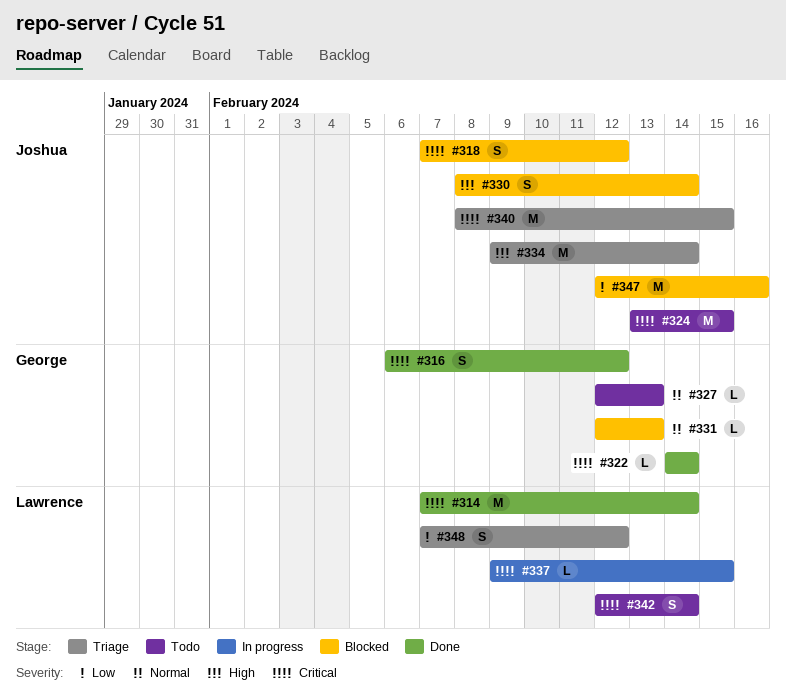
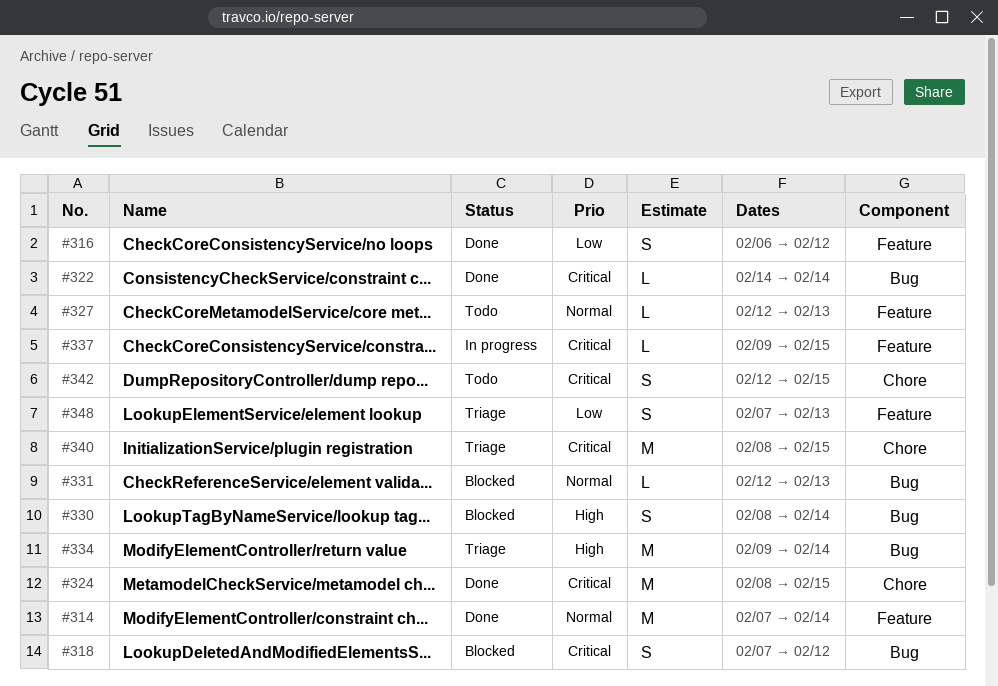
#314, priority: Critical -> Normal
#316, priority: Critical -> Low
#324, status: Todo -> Done
#324, start: Feb 13 -> Feb 8
#342, due: Feb 14 -> Feb 15
#347: present -> none
#348, due: Feb 12 -> Feb 13

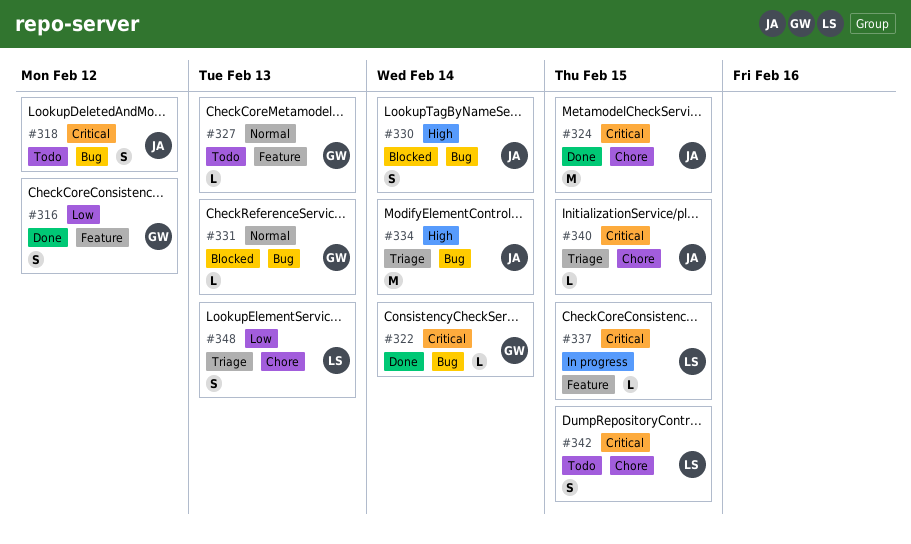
#314: present -> none
#318, status: Blocked -> Todo
#340, estimate: M -> L
#348, label: Feature -> Chore

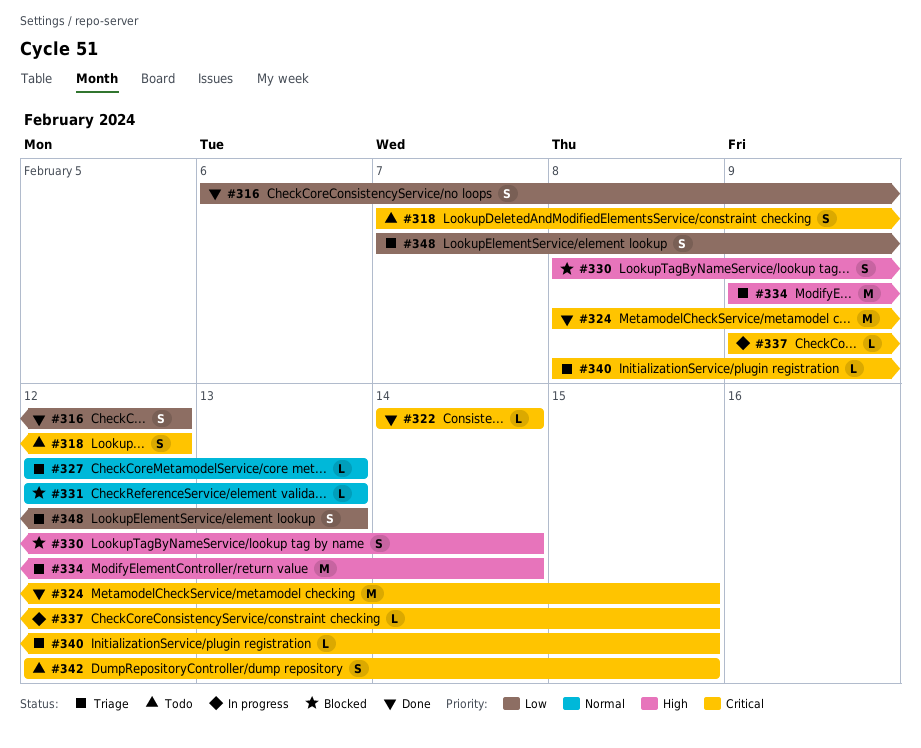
#327, status: Todo -> Triage

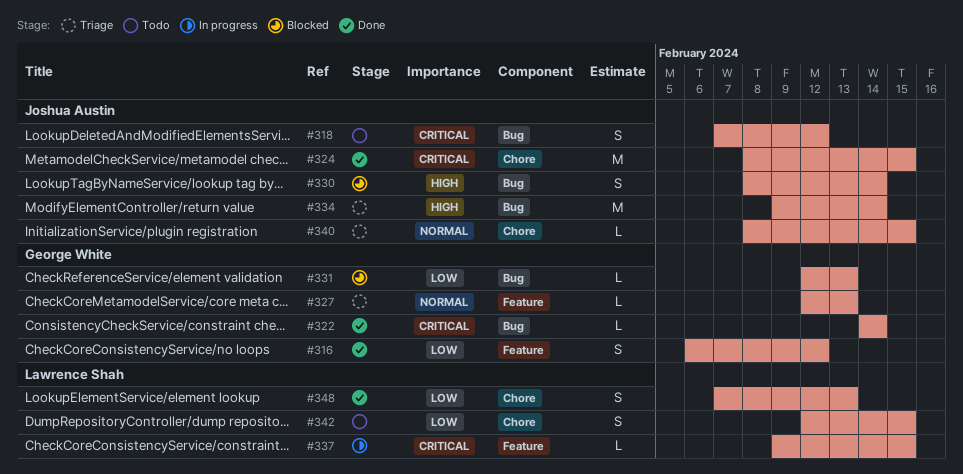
#331, priority: Normal -> Low
#340, priority: Critical -> Normal
#342, priority: Critical -> Low
#348, status: Triage -> Done

